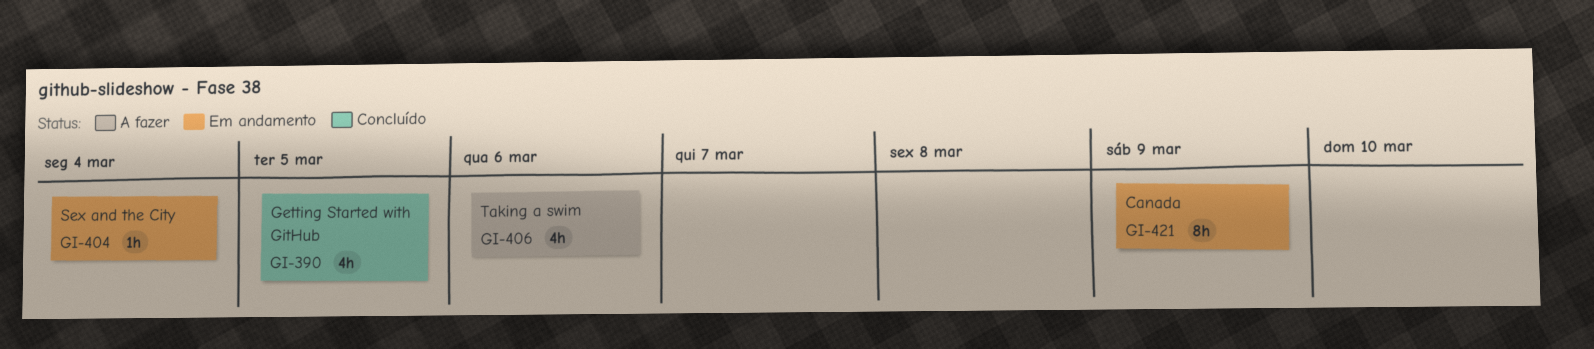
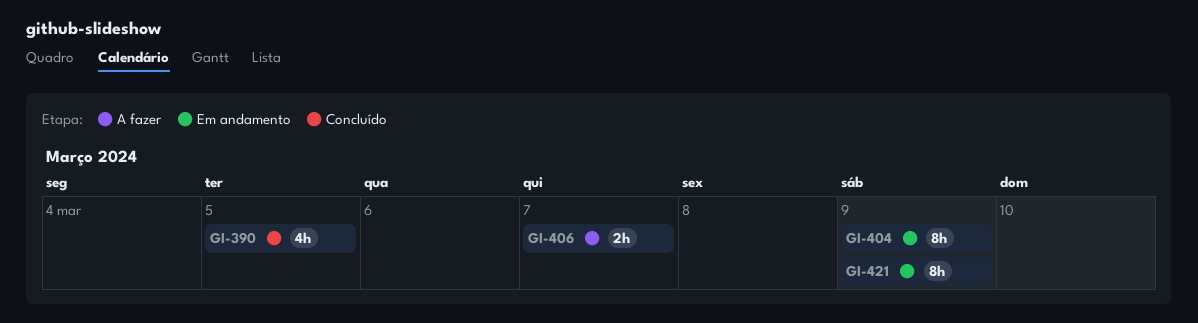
GI-404, estimate: 1h -> 8h
GI-404, due: Mar 4 -> Mar 9
GI-406, estimate: 4h -> 2h
GI-406, due: Mar 6 -> Mar 7

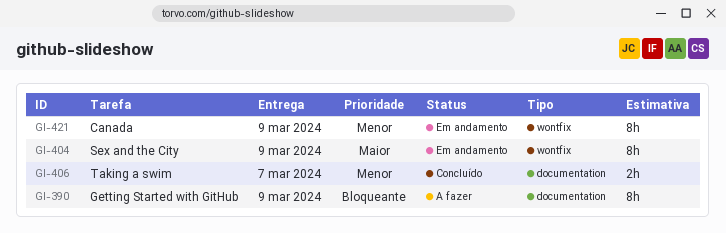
GI-390, status: Concluído -> A fazer
GI-390, estimate: 4h -> 8h
GI-390, due: Mar 5 -> Mar 9
GI-406, status: A fazer -> Concluído

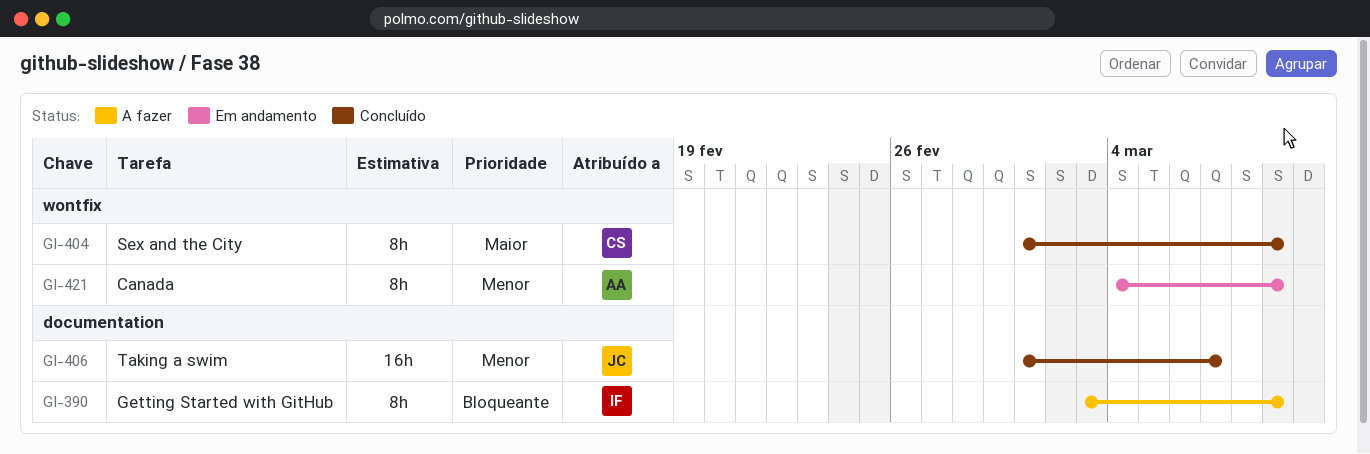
GI-404, status: Em andamento -> Concluído
GI-406, estimate: 2h -> 16h

